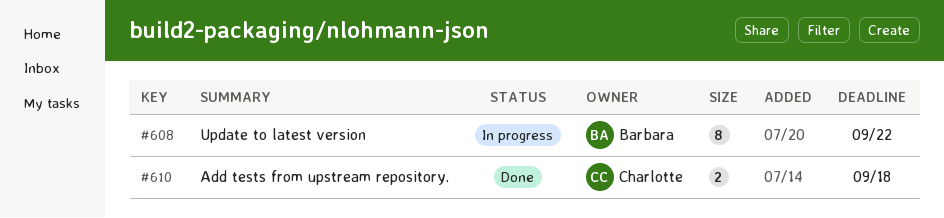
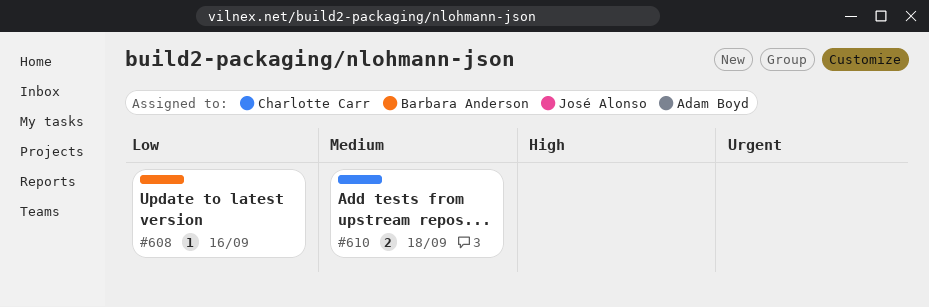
#608, estimate: 8 -> 1
#608, due: Sep 22 -> Sep 16

